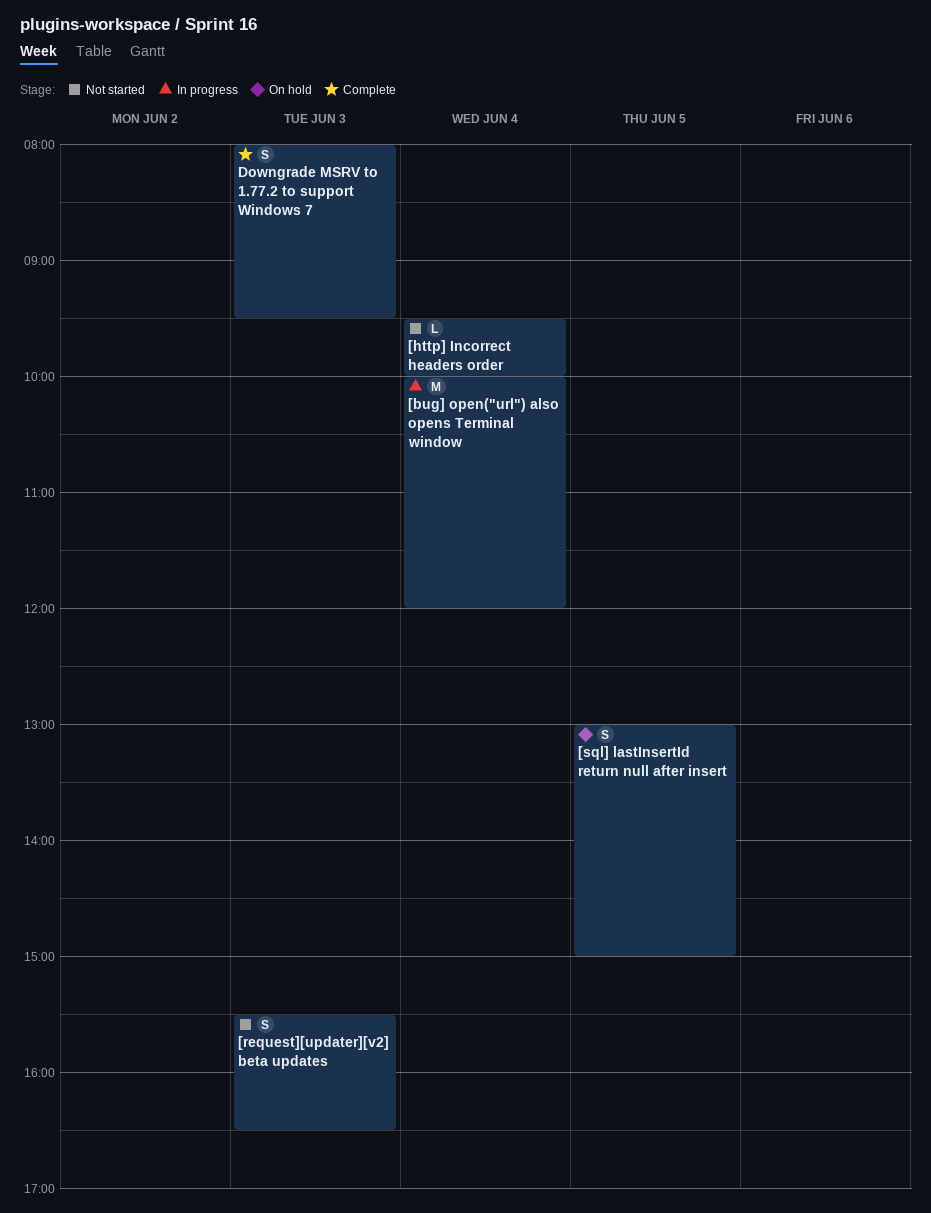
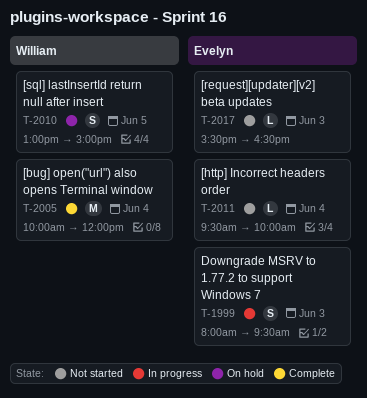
[bug] open("url") also opens Terminal window, status: In progress -> Complete
[request][updater][v2] beta updates, estimate: S -> L
Downgrade MSRV to 1.77.2 to support Windows 7, status: Complete -> In progress

